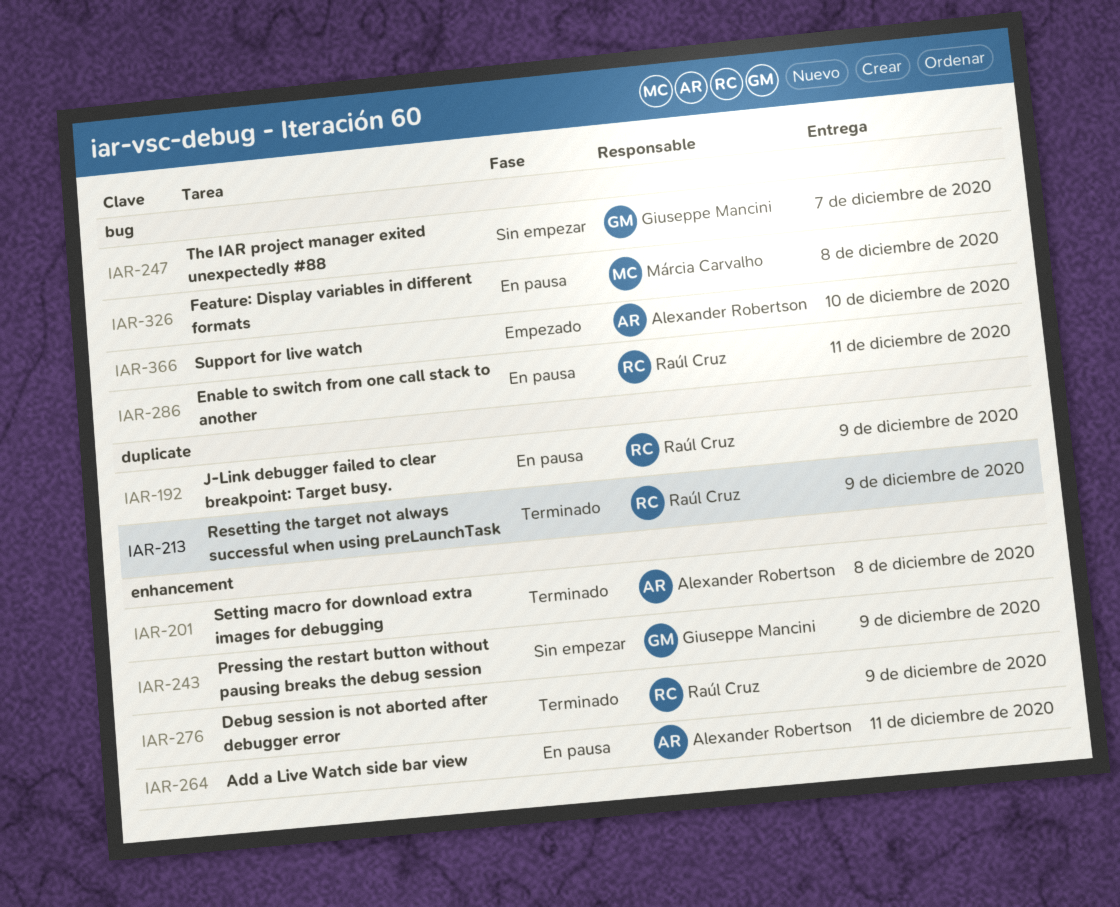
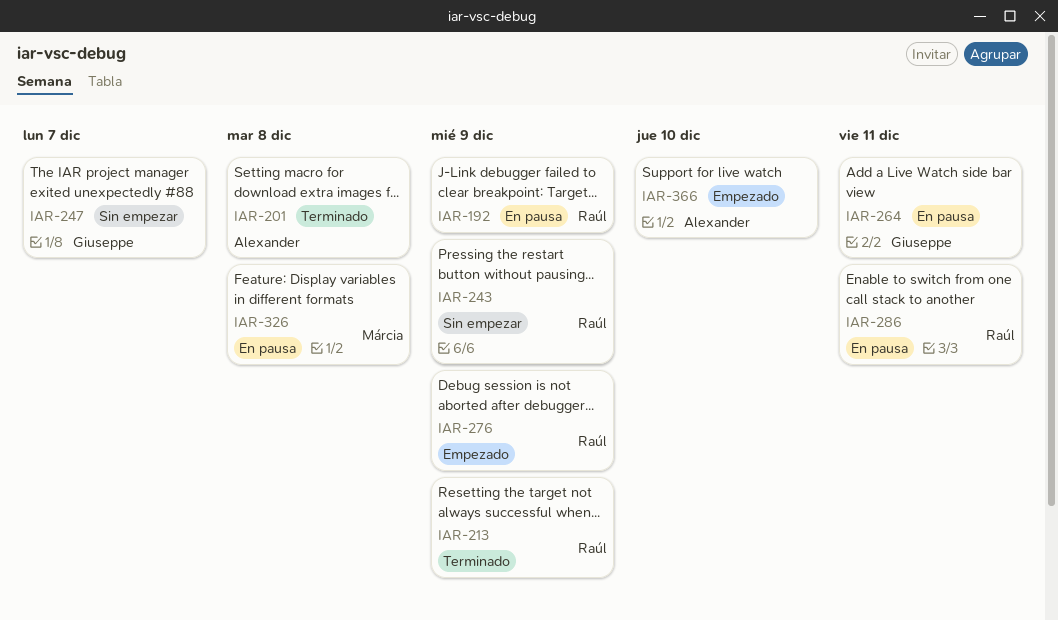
IAR-243, owner: Giuseppe Mancini -> Raúl Cruz
IAR-264, owner: Alexander Robertson -> Giuseppe Mancini
IAR-276, status: Terminado -> Empezado

